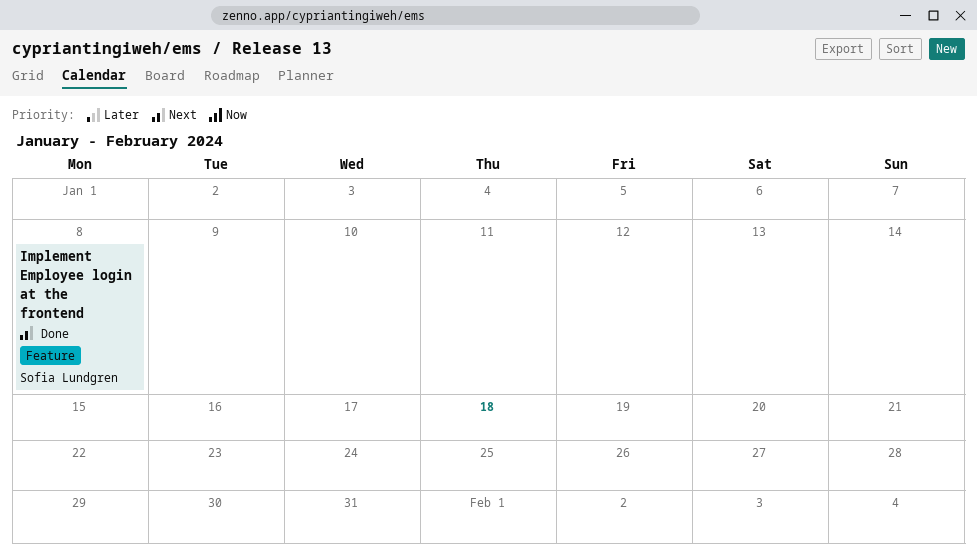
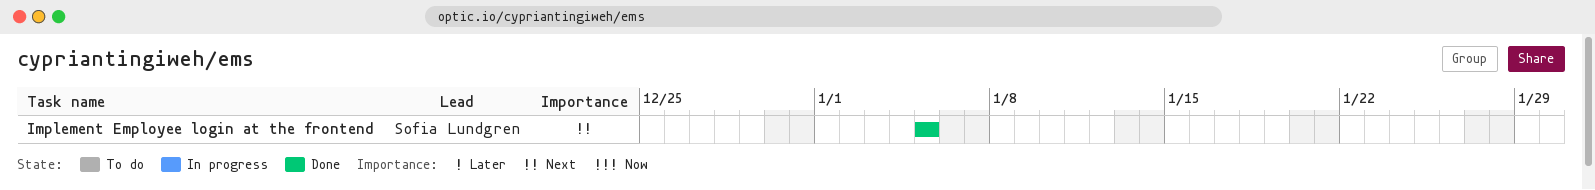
Implement Employee login at the frontend, due: Jan 8 -> Jan 5

